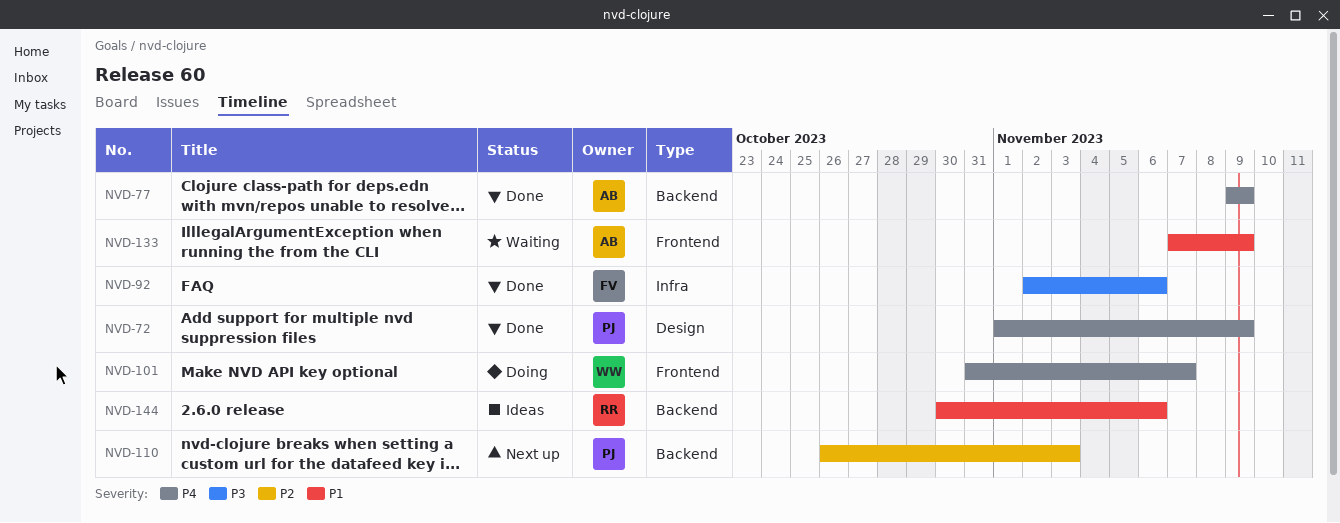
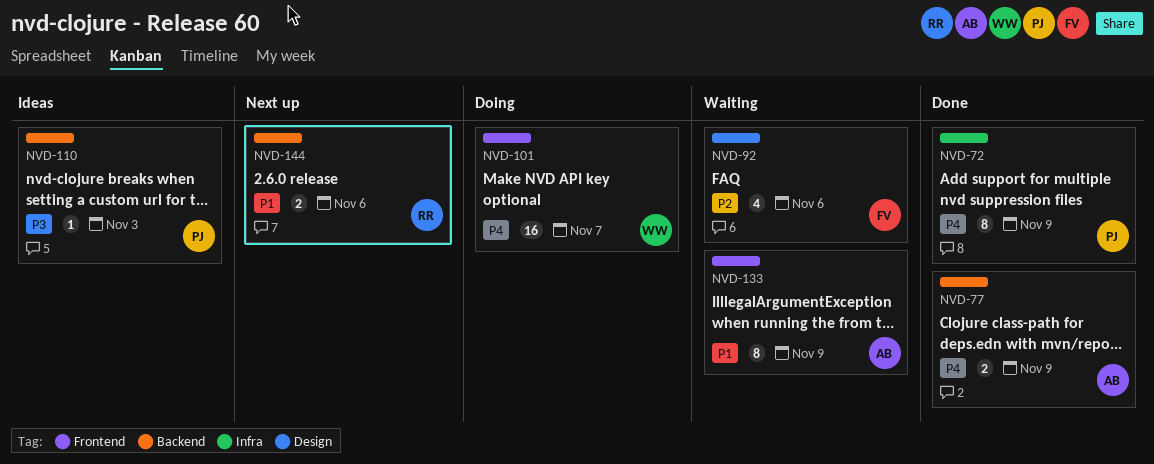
NVD-72, label: Design -> Infra
NVD-92, status: Done -> Waiting
NVD-92, priority: P3 -> P2
NVD-92, label: Infra -> Design
NVD-110, status: Next up -> Ideas
NVD-110, priority: P2 -> P3
NVD-144, status: Ideas -> Next up

